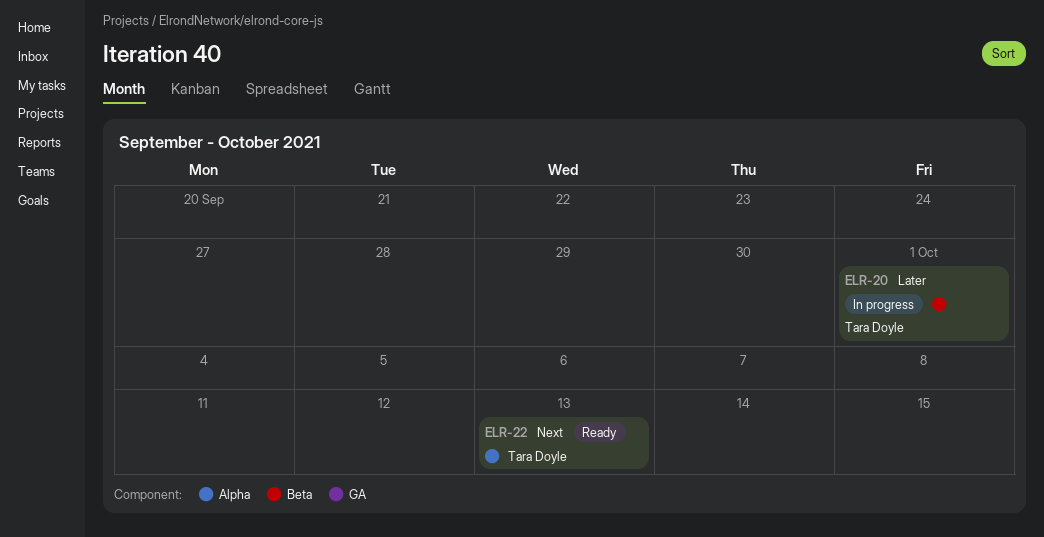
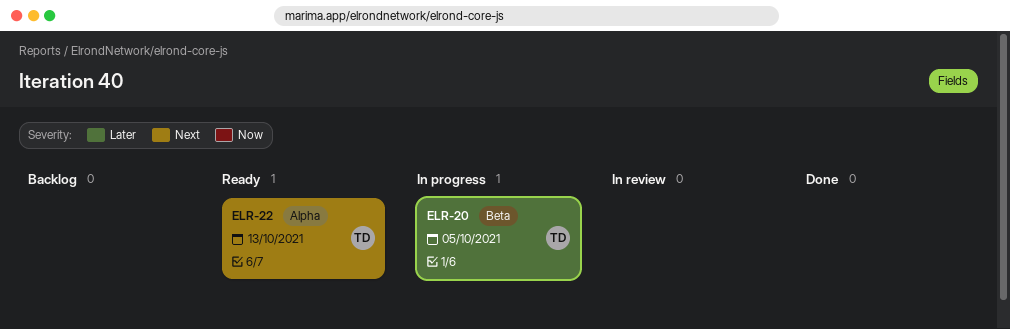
ELR-20, due: Oct 1 -> Oct 5

